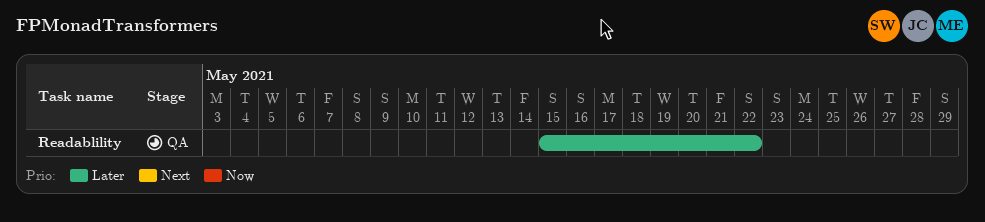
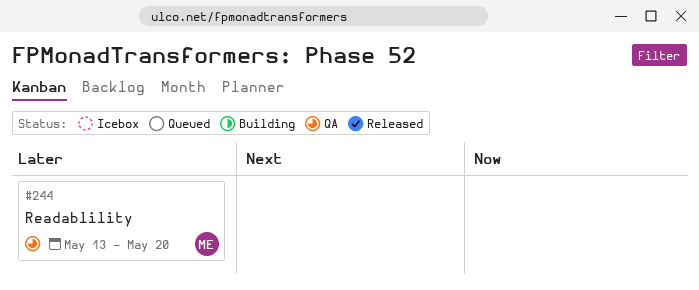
Readablility, start: May 15 -> May 13
Readablility, due: May 22 -> May 20

